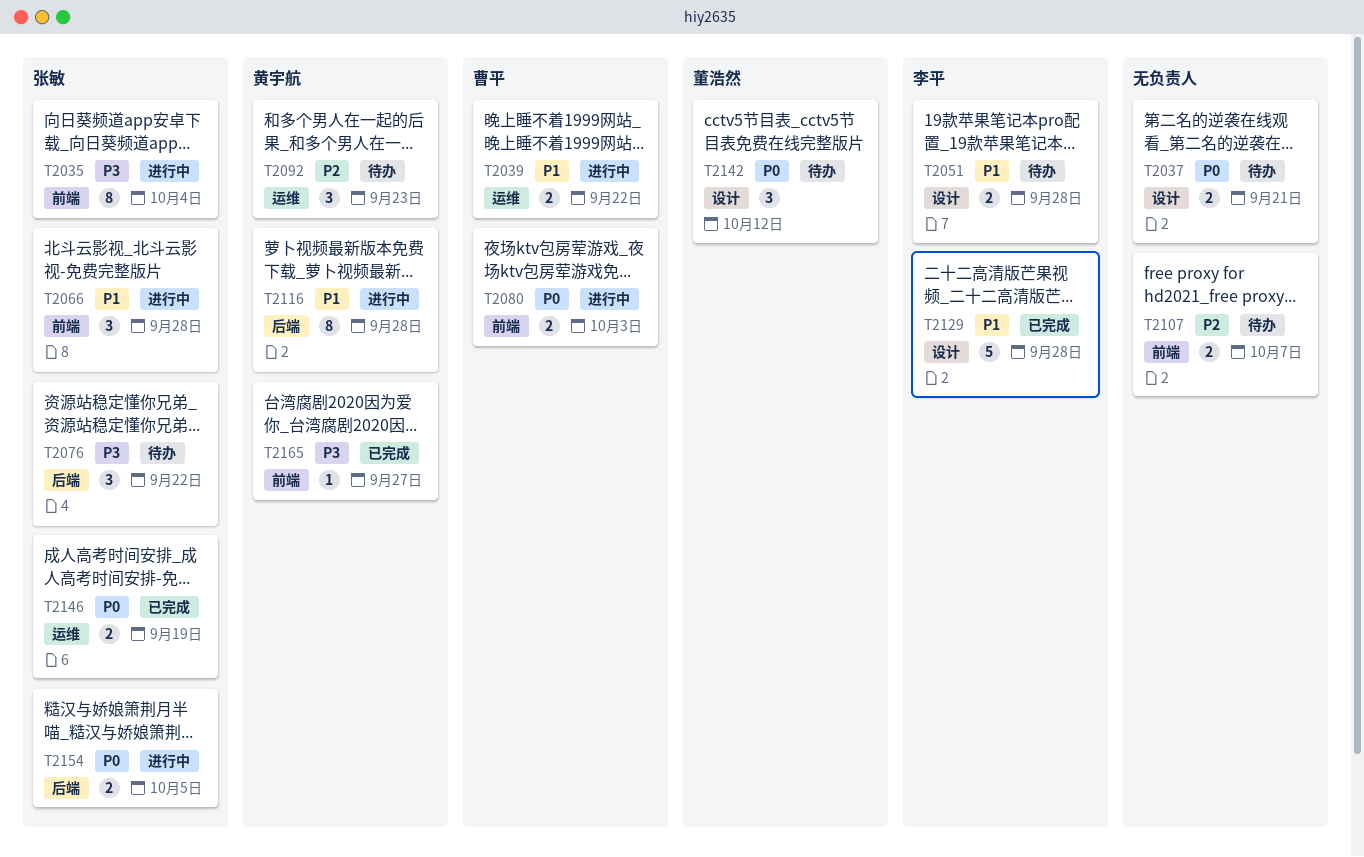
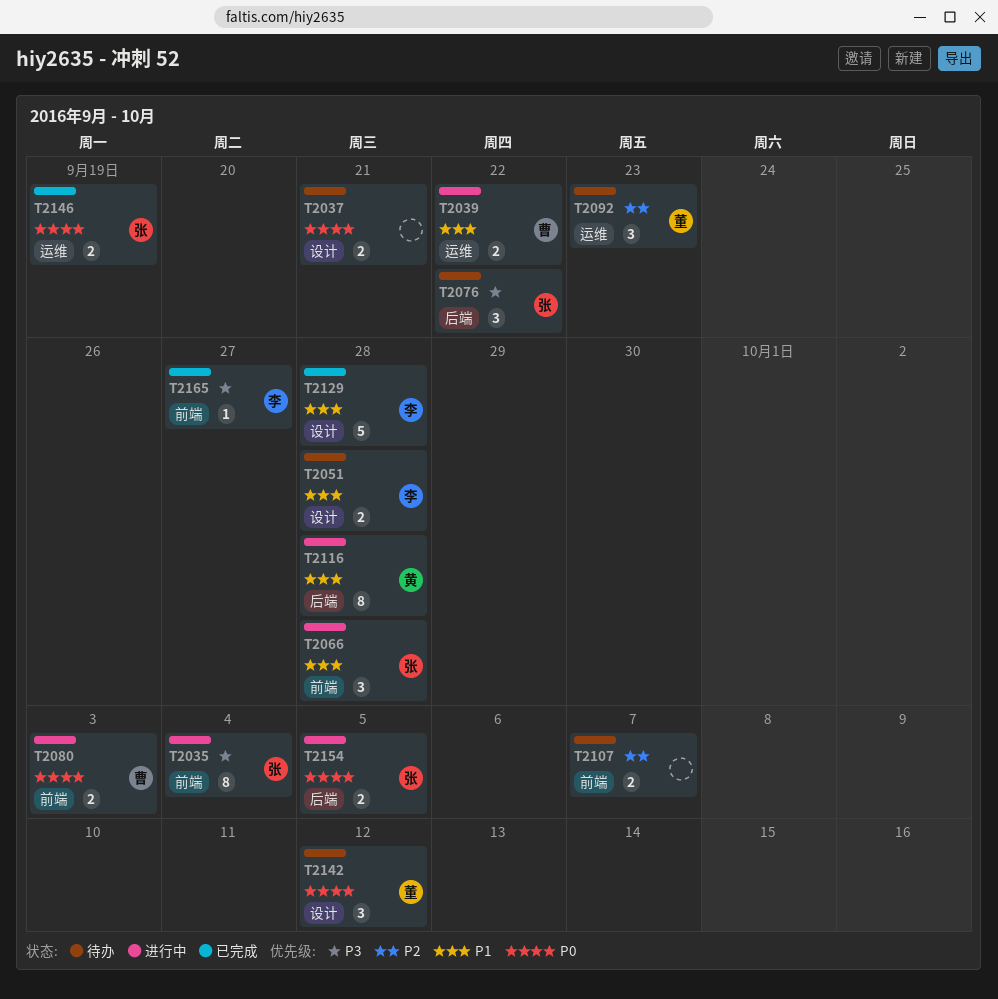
T2092, owner: 黄宇航 -> 董浩然
T2165, owner: 黄宇航 -> 李平

